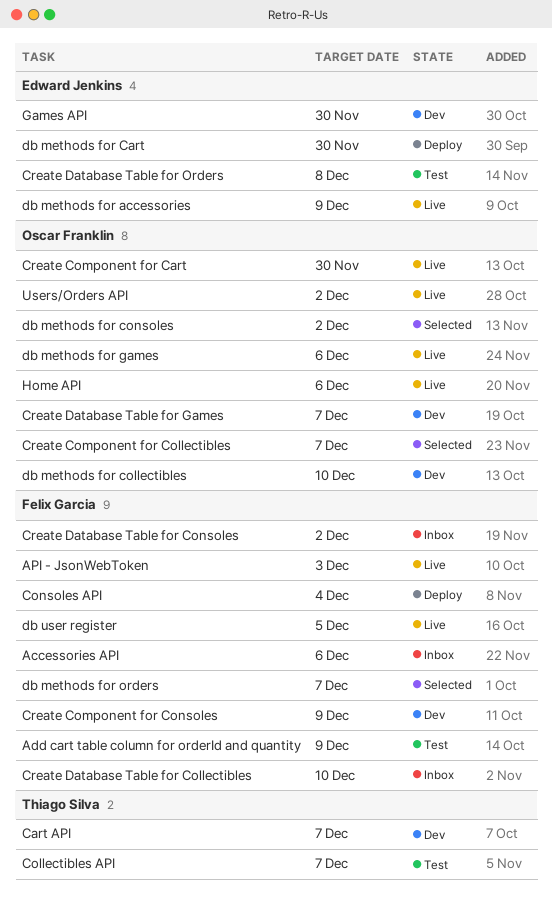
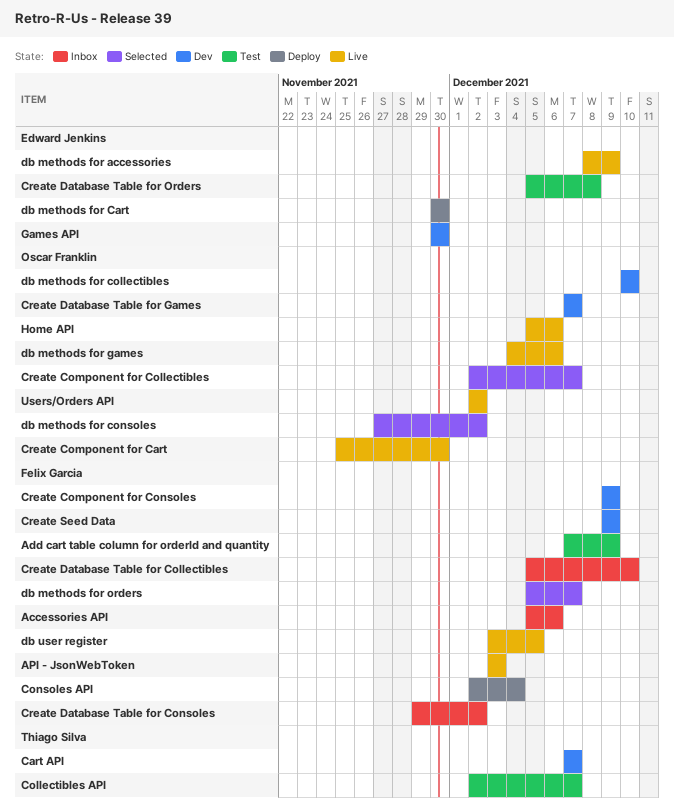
Create Seed Data: none -> present

